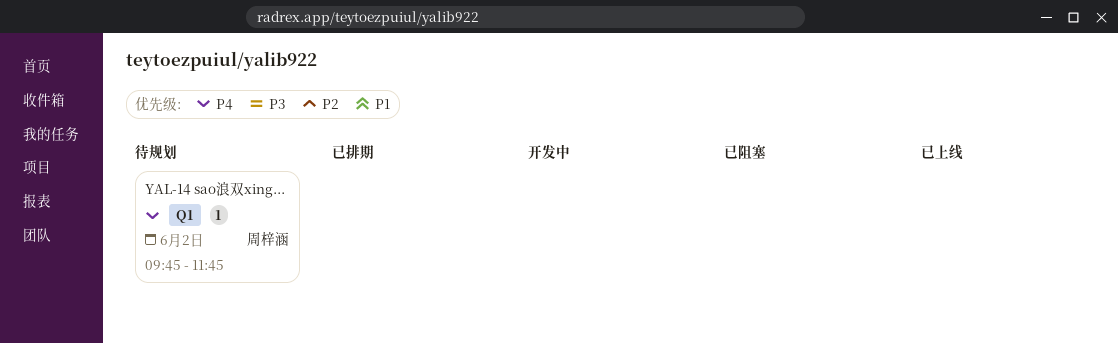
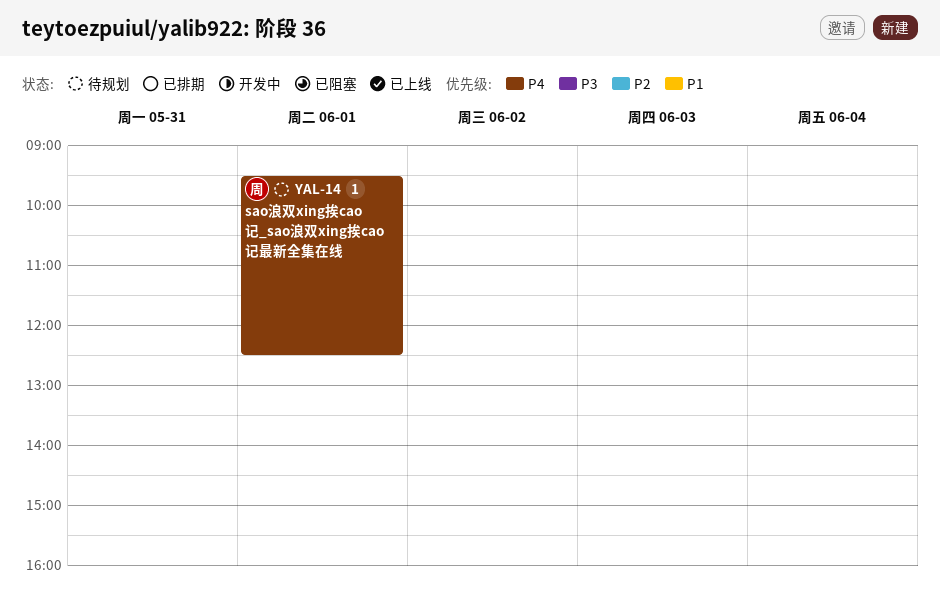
YAL-14, day: Jun 2 -> Jun 1
YAL-14, begins: 09:45 -> 09:30
YAL-14, ends: 11:45 -> 12:30

